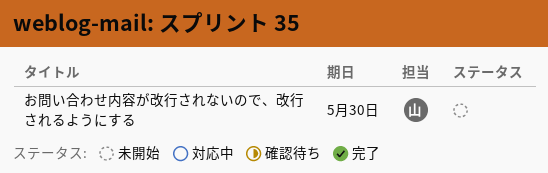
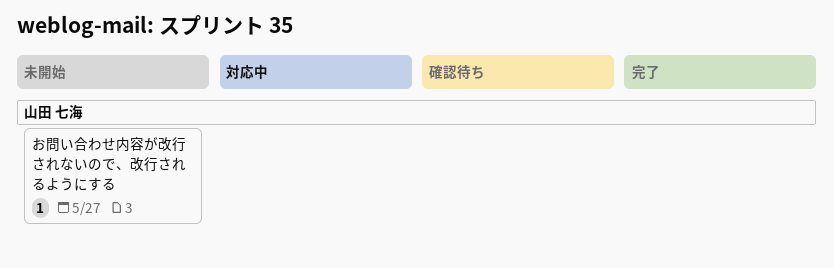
お問い合わせ内容が改行されないので、改行されるようにする, due: May 30 -> May 27

